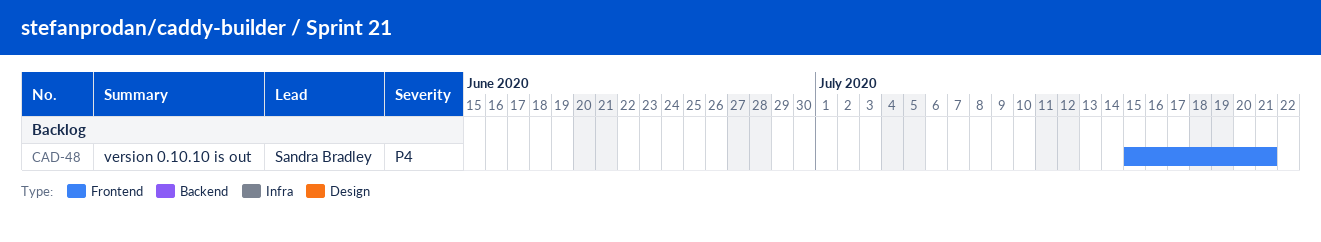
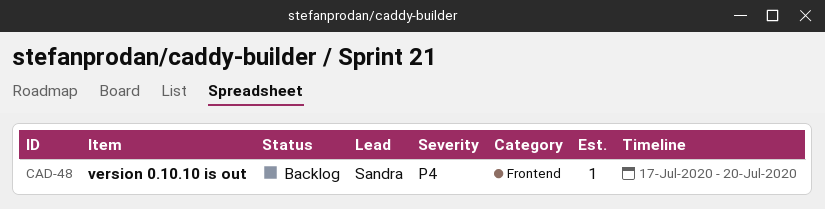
CAD-48, start: Jul 15 -> Jul 17
CAD-48, due: Jul 21 -> Jul 20

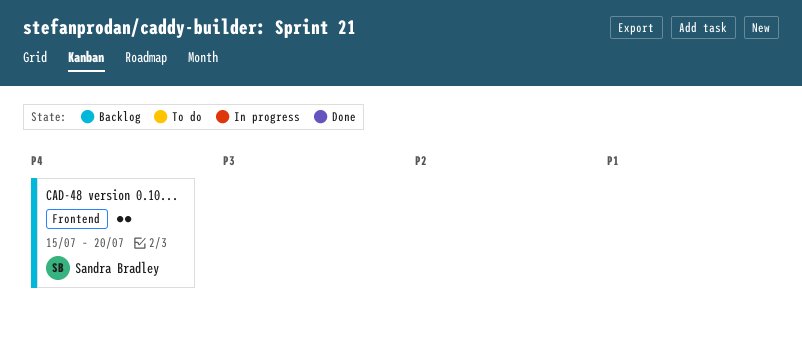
CAD-48, estimate: 1 -> 2
CAD-48, start: Jul 17 -> Jul 15

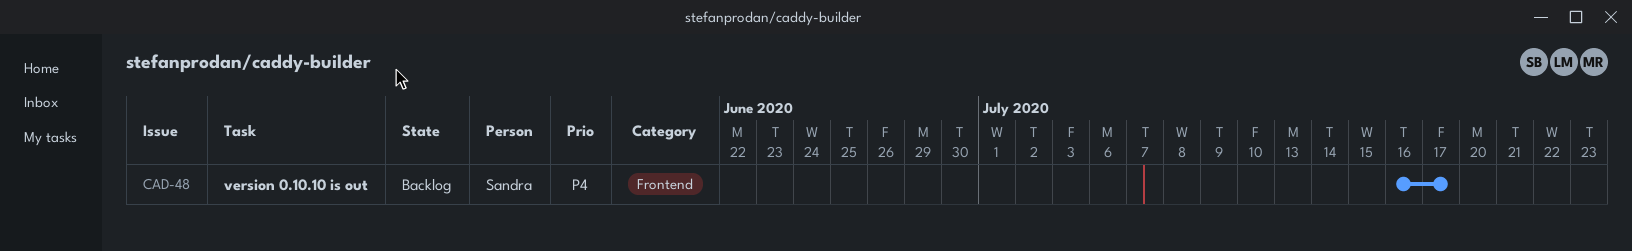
CAD-48, start: Jul 15 -> Jul 16
CAD-48, due: Jul 20 -> Jul 17

